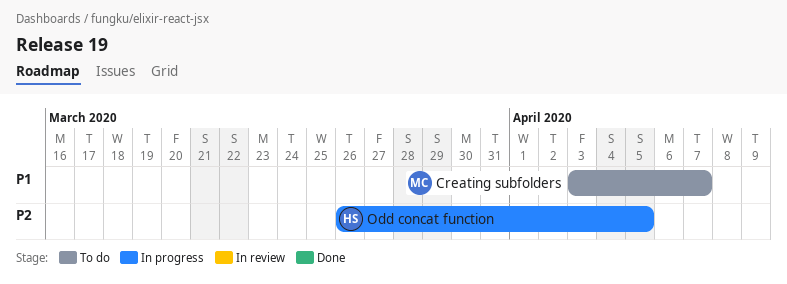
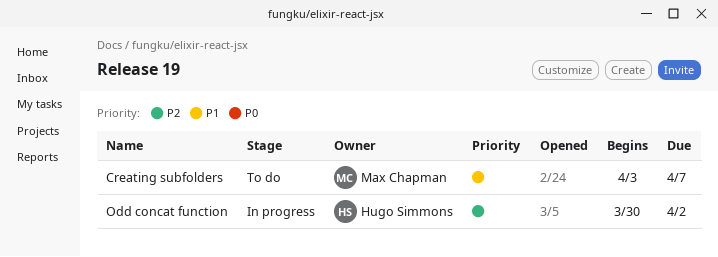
Odd concat function, start: Mar 26 -> Mar 30
Odd concat function, due: Apr 5 -> Apr 2

